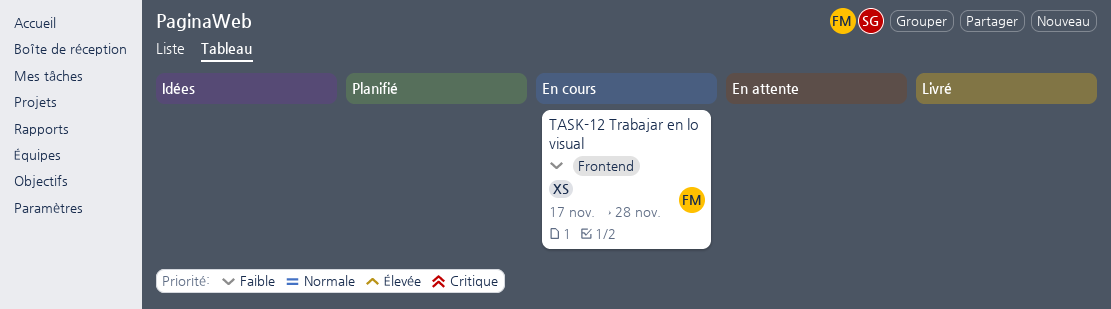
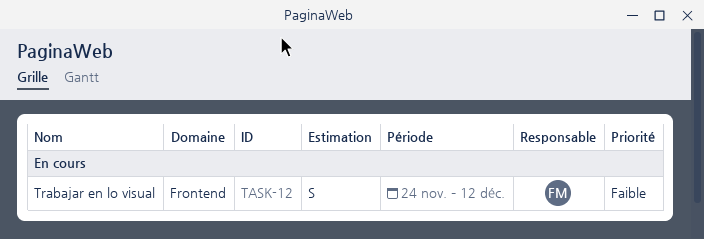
TASK-12, estimate: XS -> S
TASK-12, start: Nov 17 -> Nov 24
TASK-12, due: Nov 28 -> Dec 12

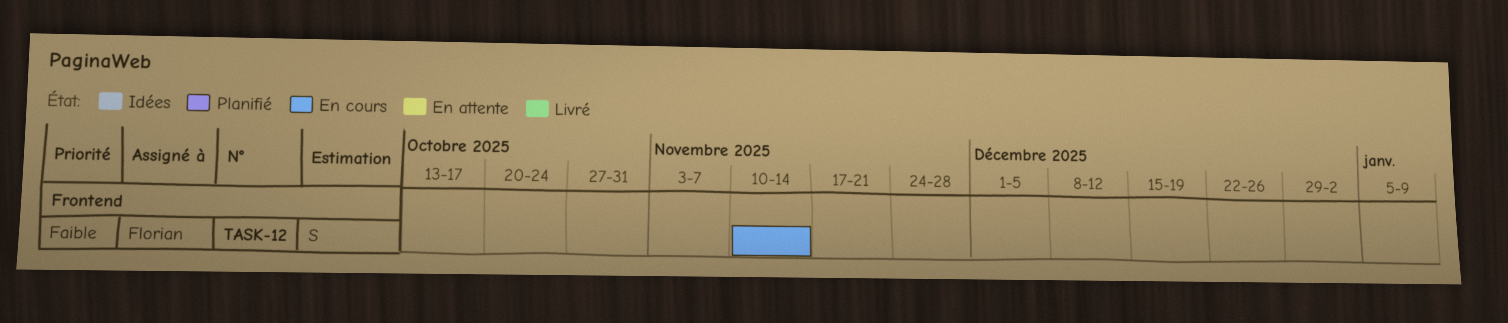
TASK-12, start: Nov 24 -> Nov 10
TASK-12, due: Dec 12 -> Nov 14

